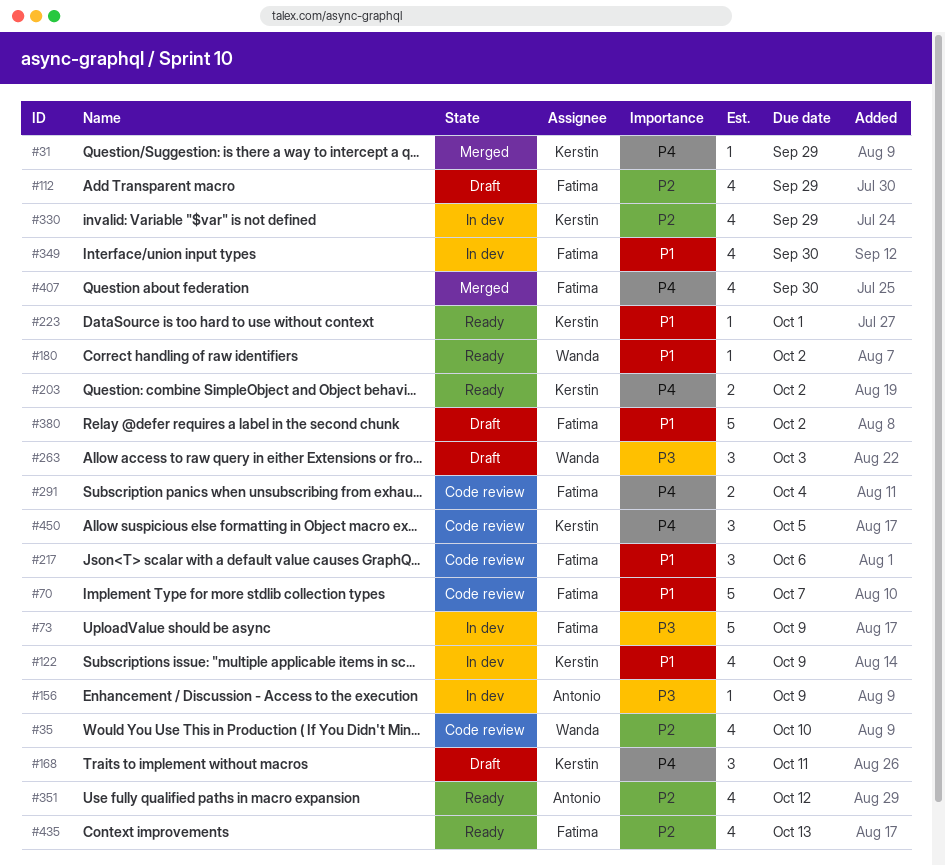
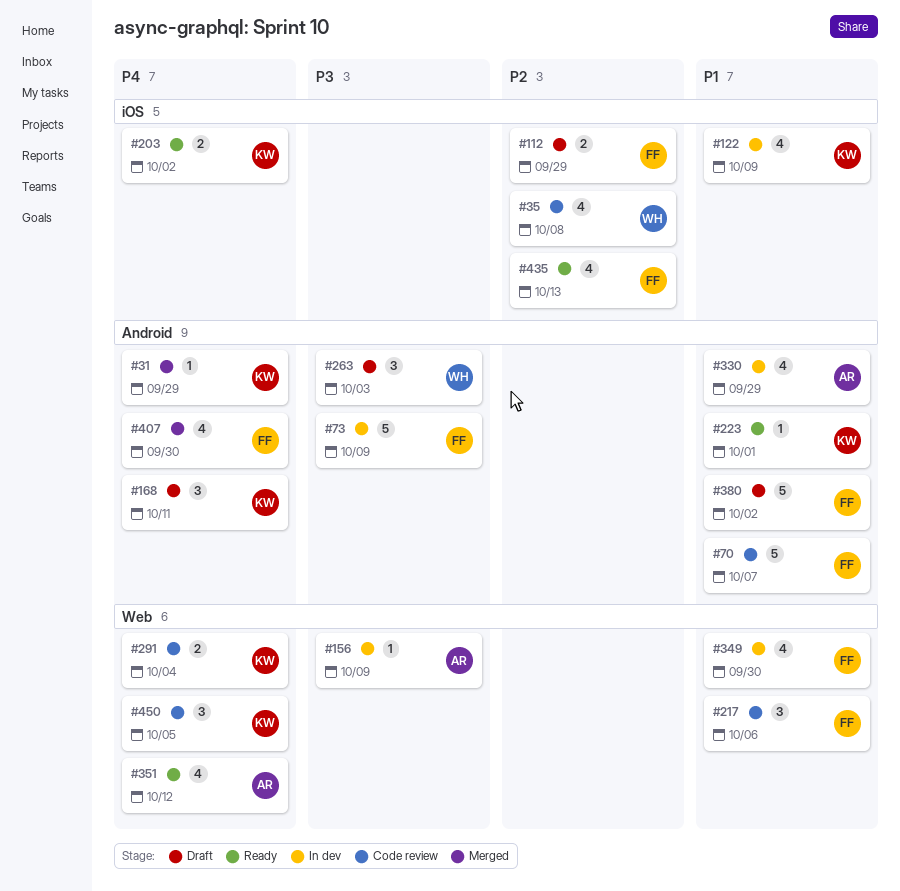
#35, due: Oct 10 -> Oct 8
#112, estimate: 4 -> 2
#180: present -> none
#291, owner: Fatima -> Kerstin
#330, owner: Kerstin -> Antonio
#330, priority: P2 -> P1
#351, priority: P2 -> P4

